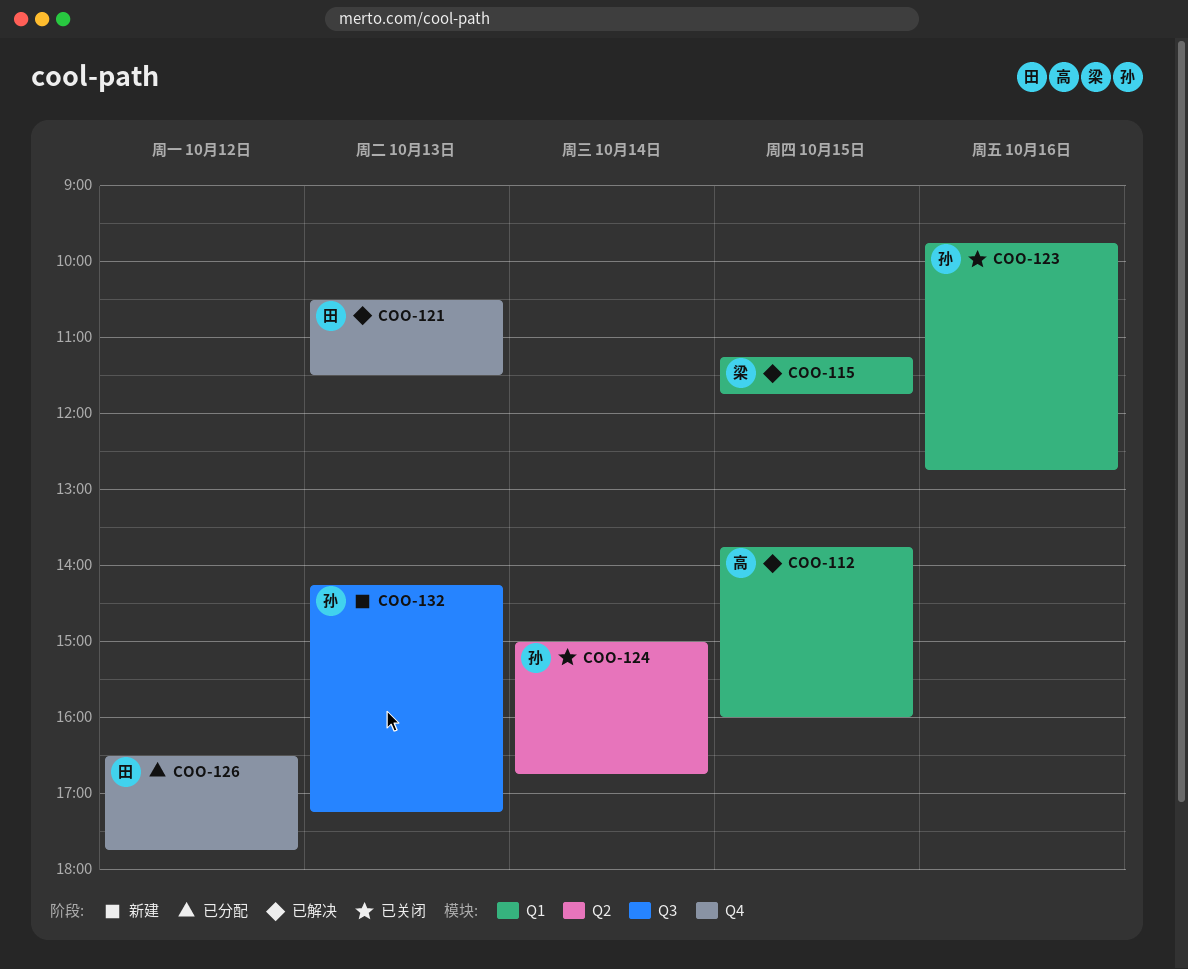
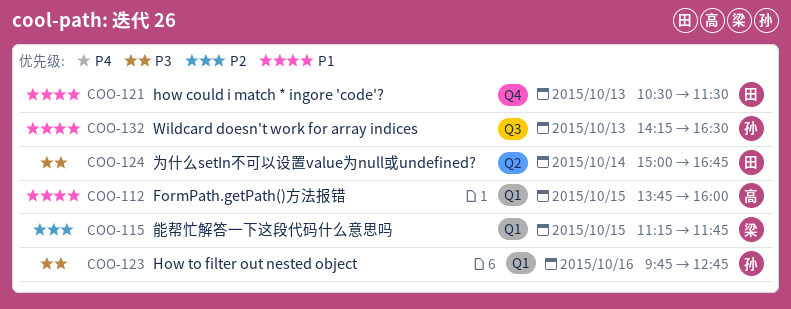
COO-124, owner: 孙 -> 田
COO-126: present -> none
COO-132, ends: 17:15 -> 16:30

